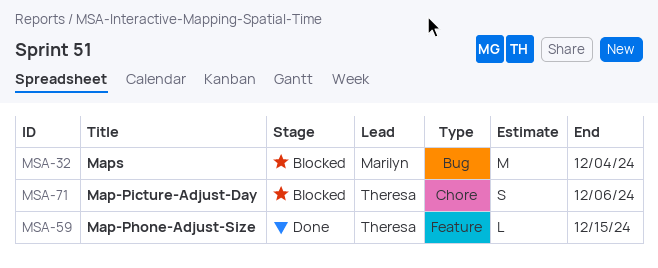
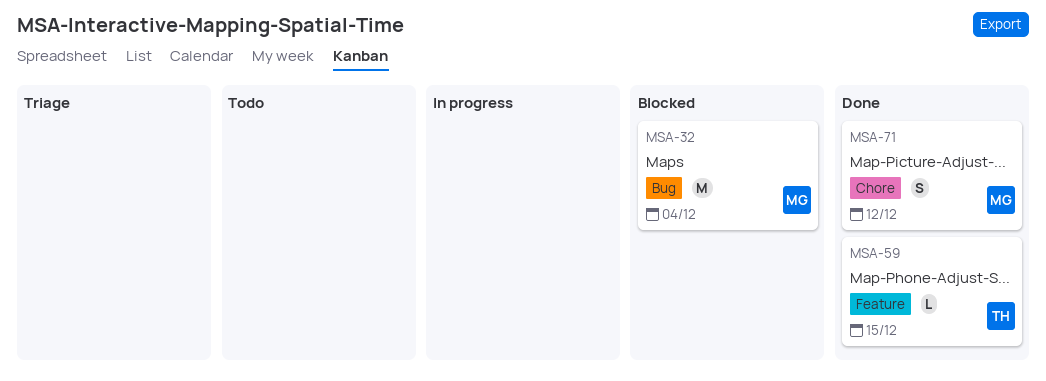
MSA-71, status: Blocked -> Done
MSA-71, owner: Theresa -> Marilyn
MSA-71, due: Dec 6 -> Dec 12

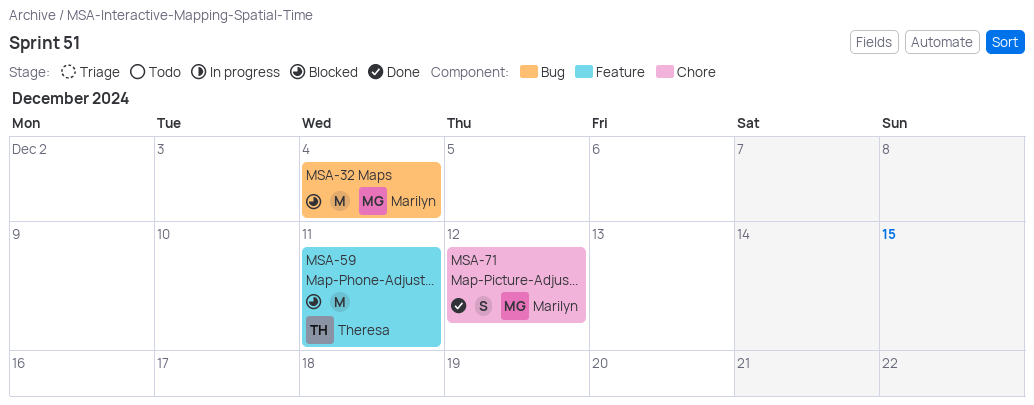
MSA-59, status: Done -> Blocked
MSA-59, estimate: L -> M
MSA-59, due: Dec 15 -> Dec 11

